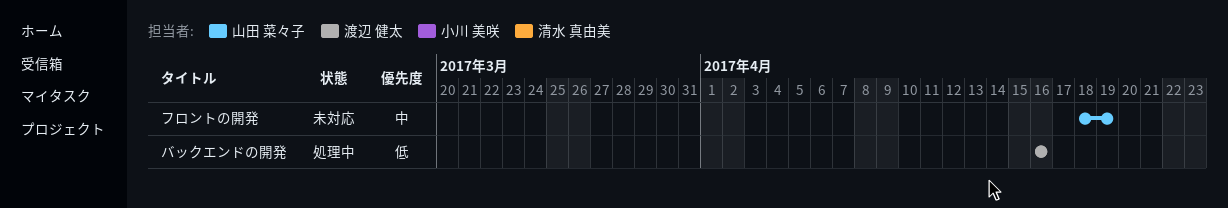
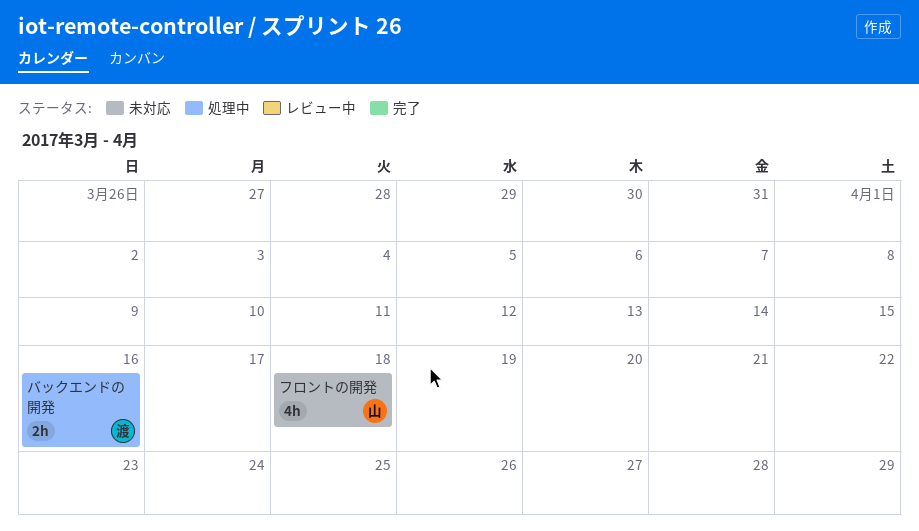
フロントの開発, due: Apr 19 -> Apr 18

